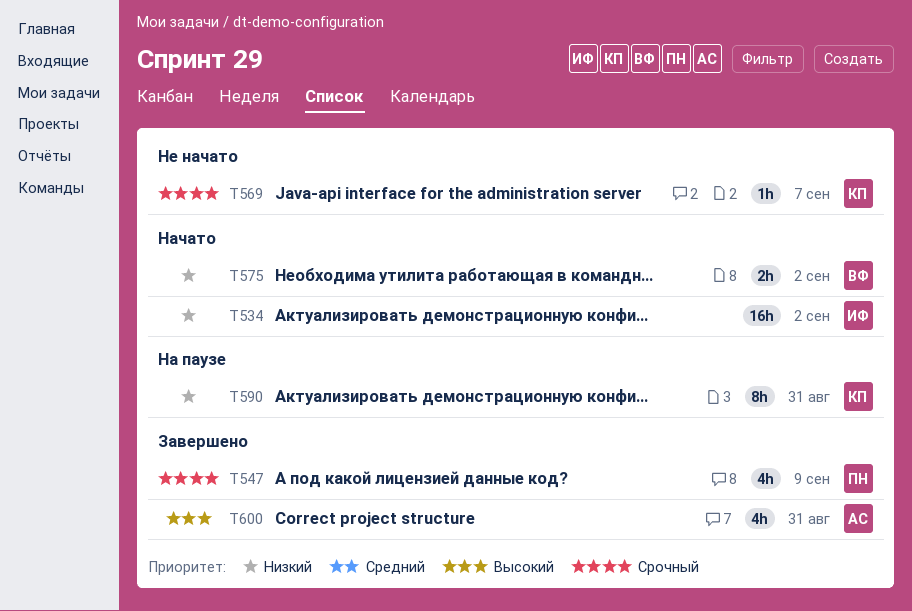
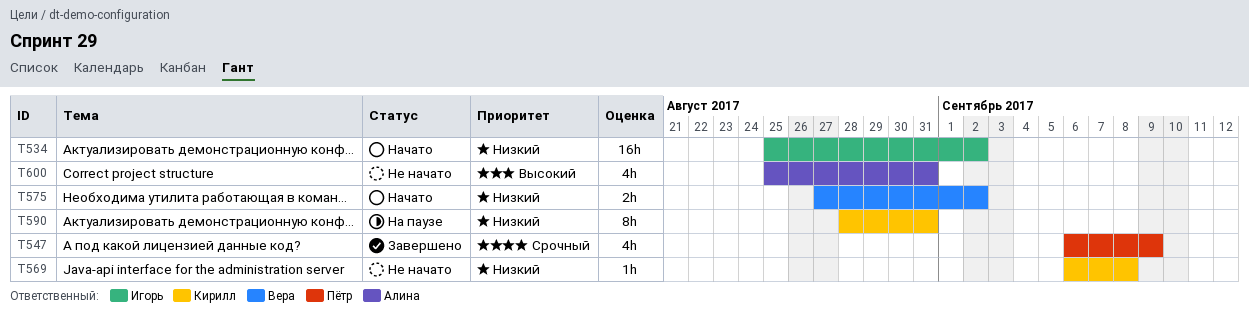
T569, priority: Срочный -> Низкий
T569, due: Sep 7 -> Sep 8
T600, status: Завершено -> Не начато

